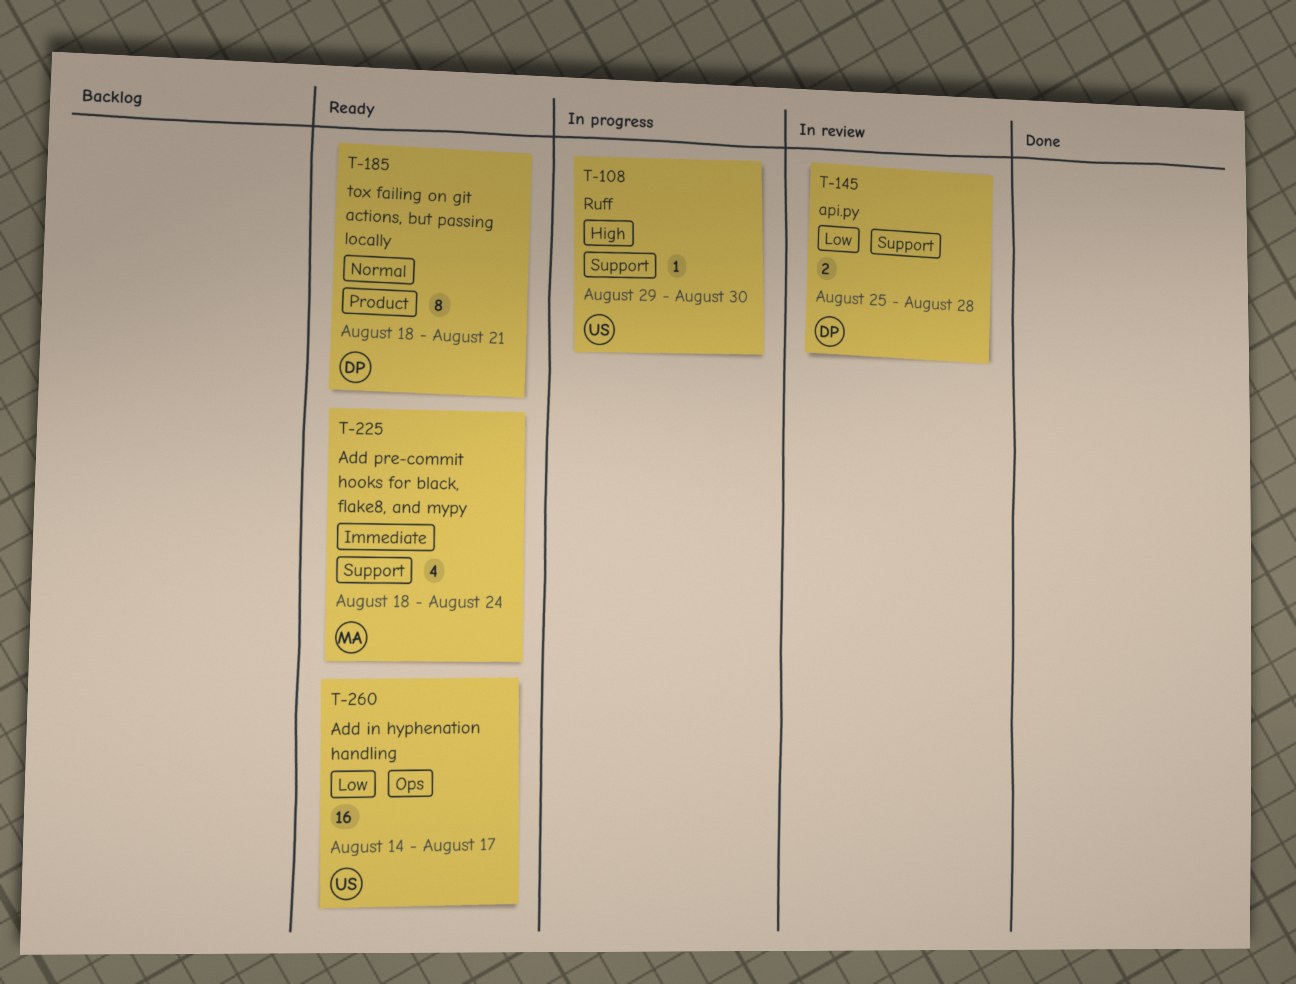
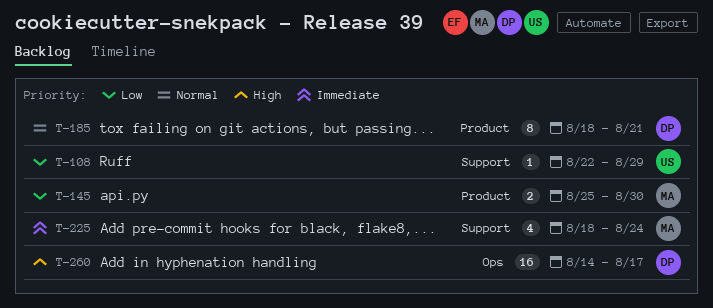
T-108, priority: High -> Low
T-108, start: Aug 29 -> Aug 22
T-108, due: Aug 30 -> Aug 29
T-145, owner: DP -> MA
T-145, label: Support -> Product
T-145, due: Aug 28 -> Aug 30
T-260, owner: US -> DP
T-260, priority: Low -> High

